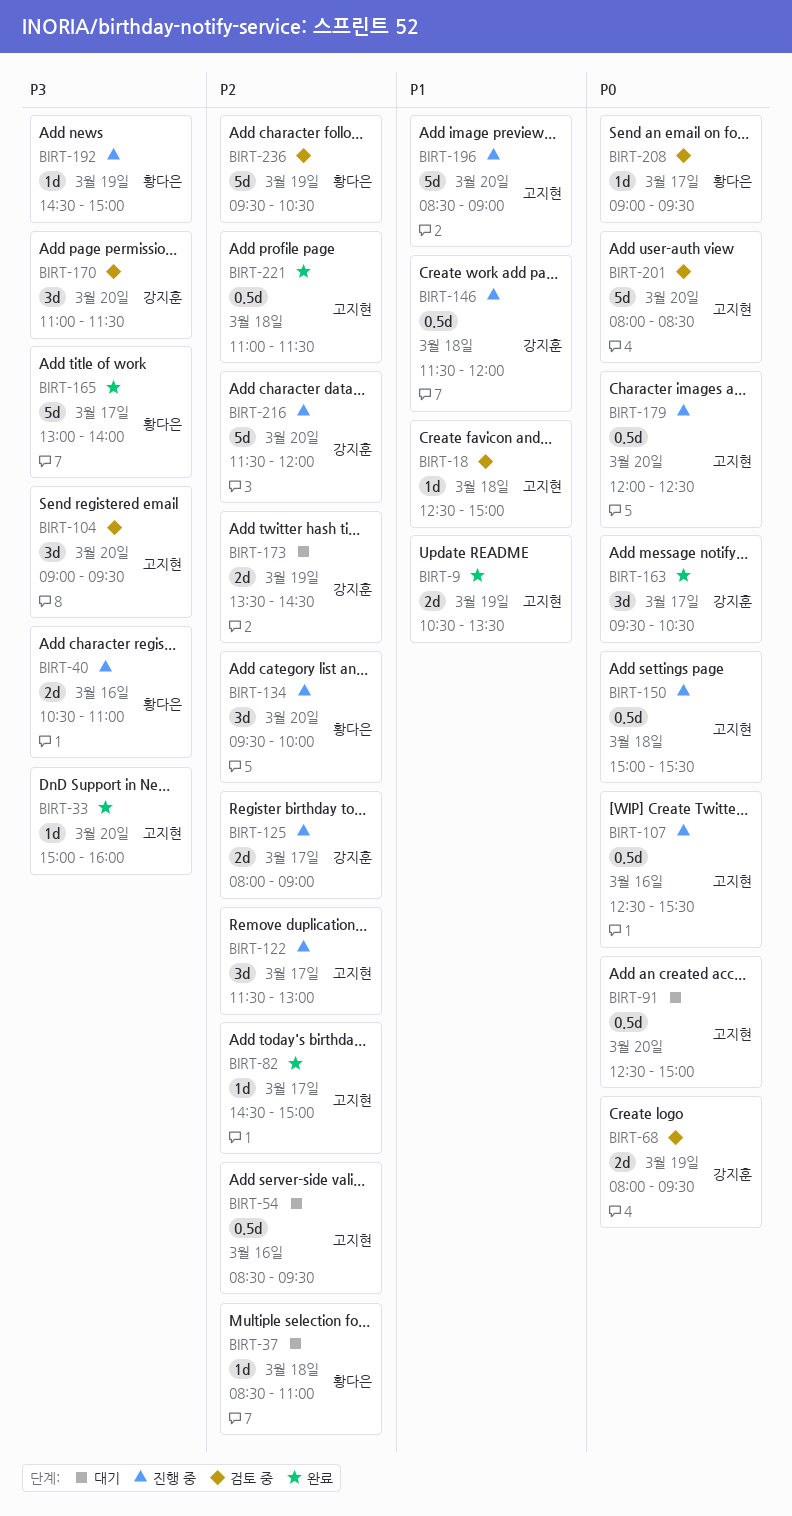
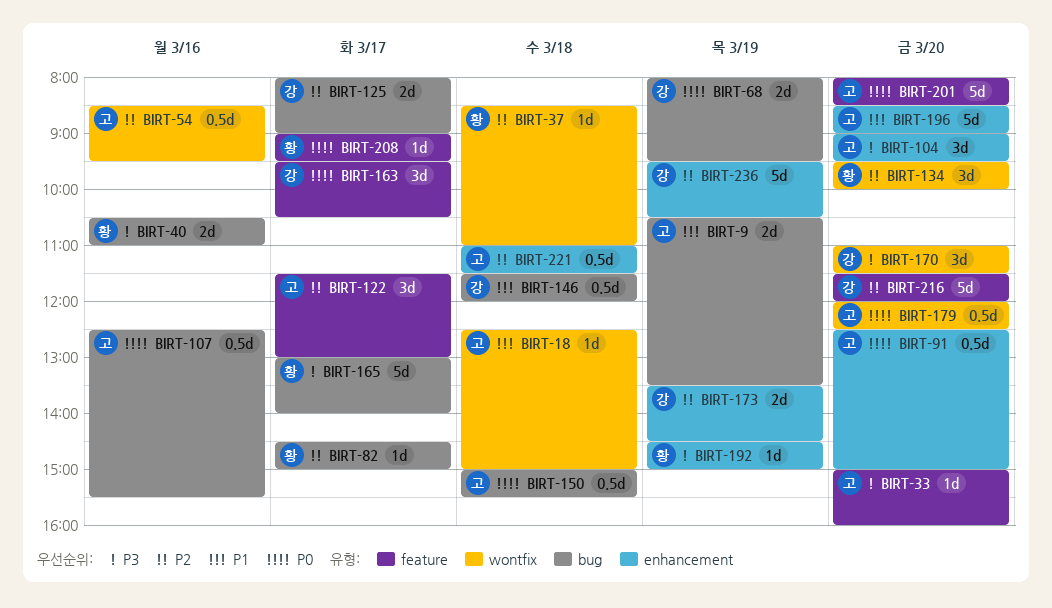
BIRT-82, owner: 고지현 -> 황다은
BIRT-236, owner: 황다은 -> 강지훈

